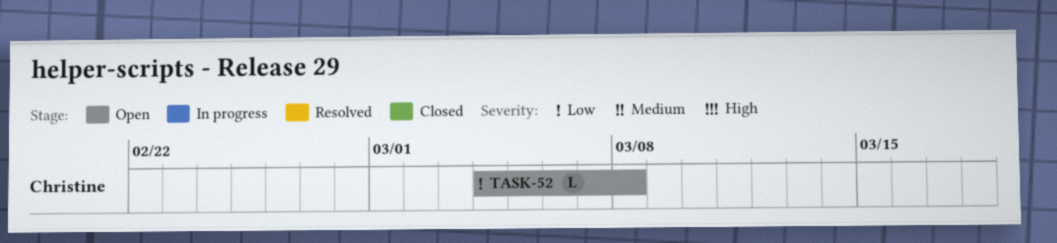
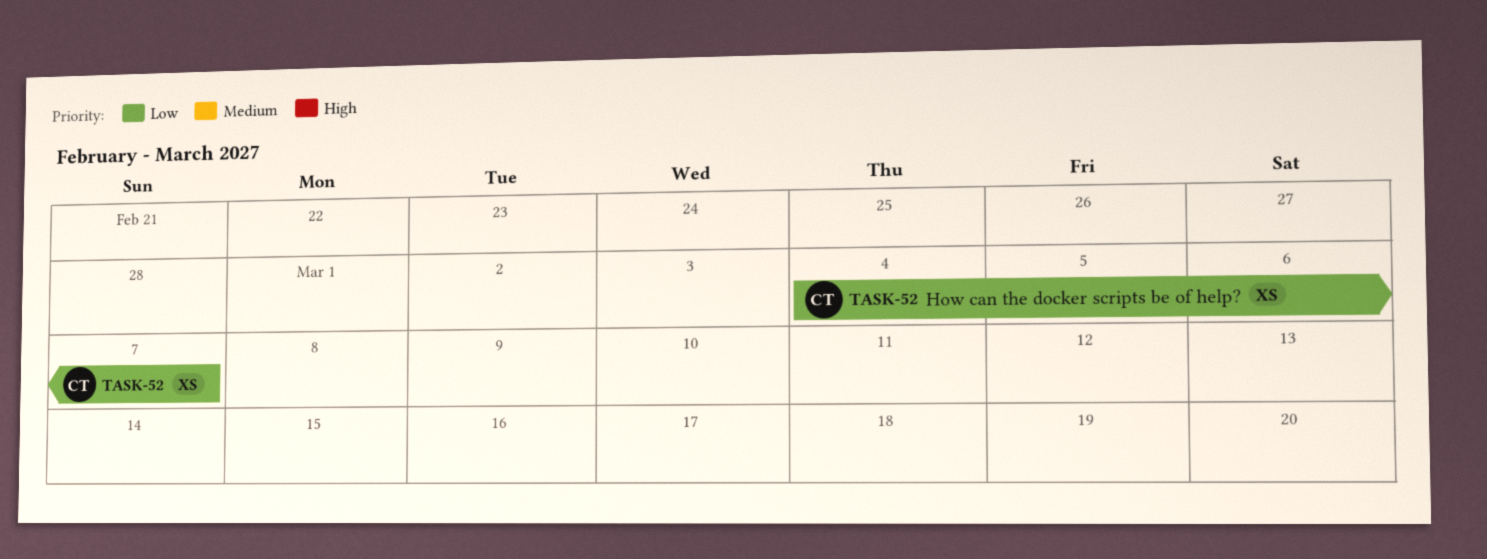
TASK-52, estimate: L -> XS
TASK-52, due: Mar 8 -> Mar 7

